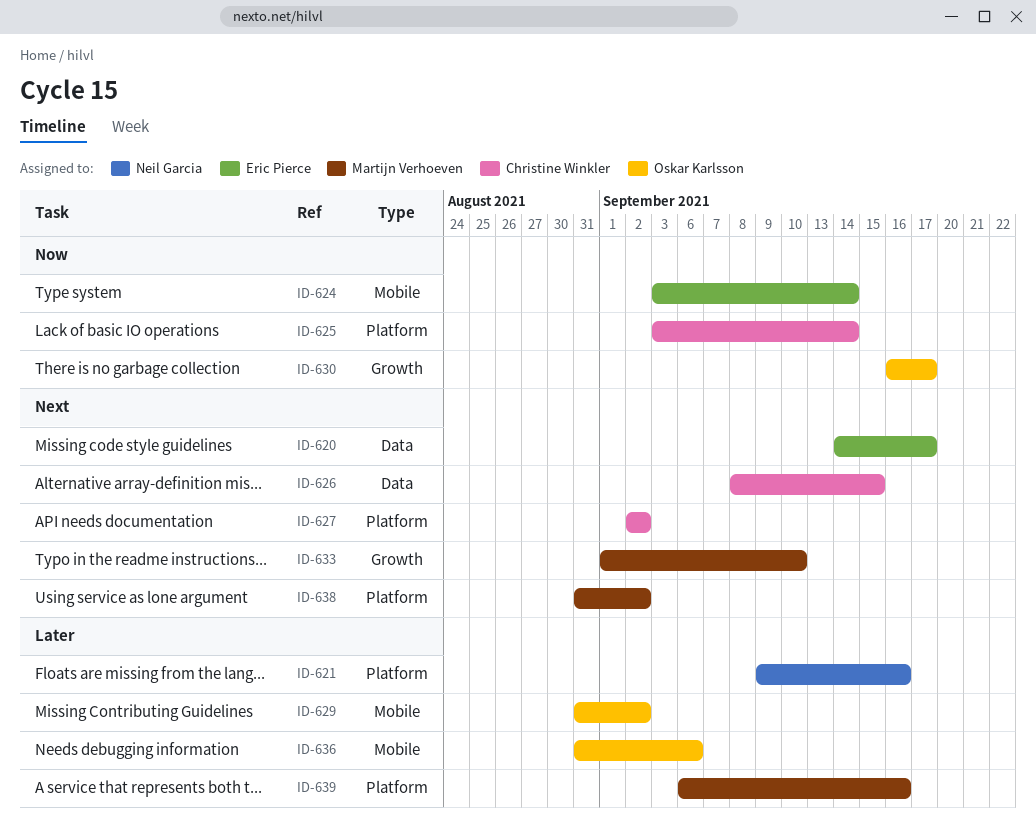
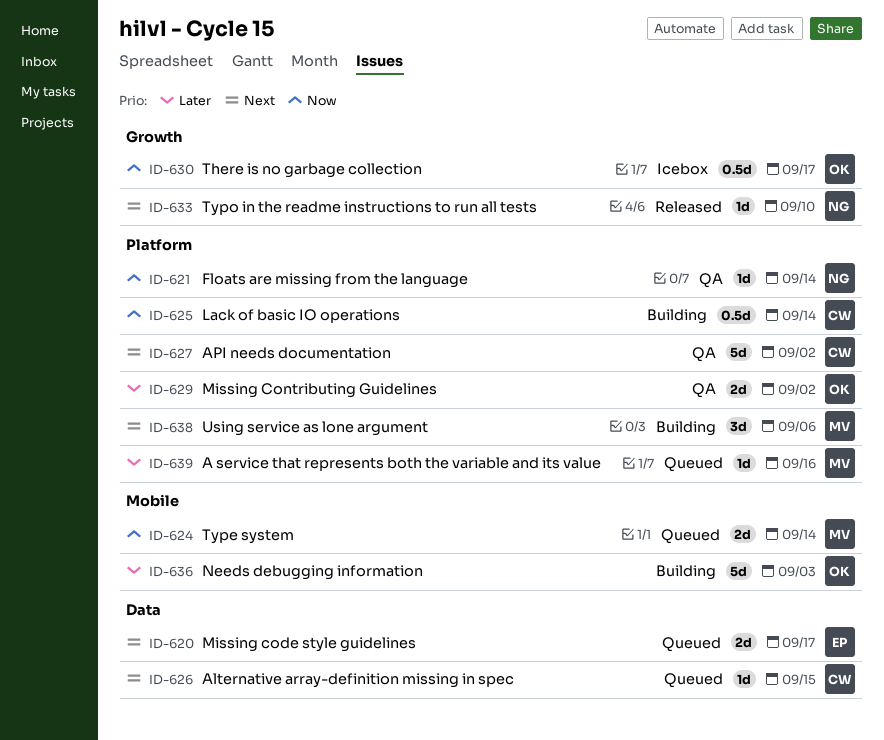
ID-621, priority: Later -> Now
ID-621, due: Sep 16 -> Sep 14
ID-624, owner: Eric Pierce -> Martijn Verhoeven
ID-629, label: Mobile -> Platform
ID-633, owner: Martijn Verhoeven -> Neil Garcia
ID-636, due: Sep 6 -> Sep 3
ID-638, due: Sep 2 -> Sep 6

